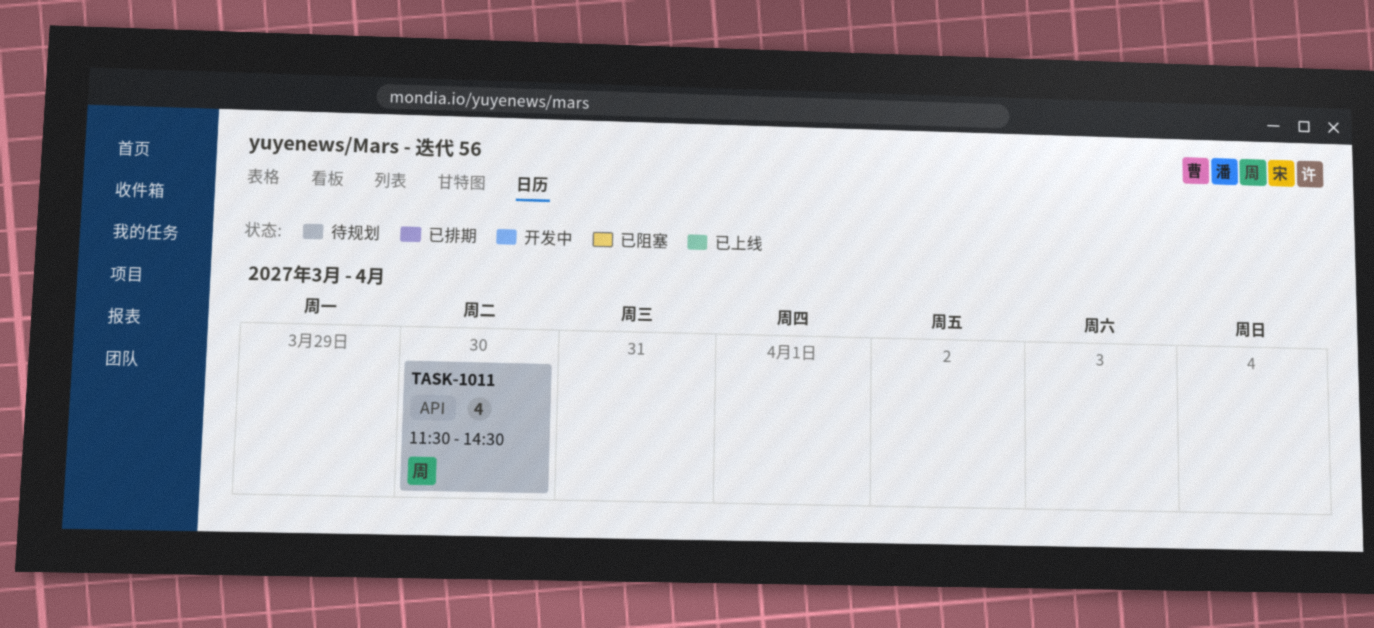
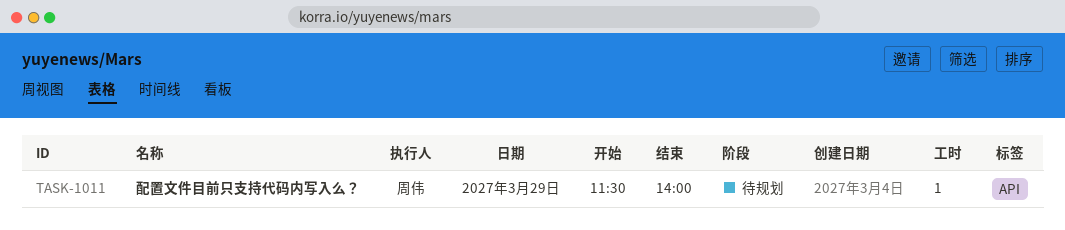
TASK-1011, estimate: 4 -> 1
TASK-1011, day: Mar 30 -> Mar 29
TASK-1011, ends: 14:30 -> 14:00

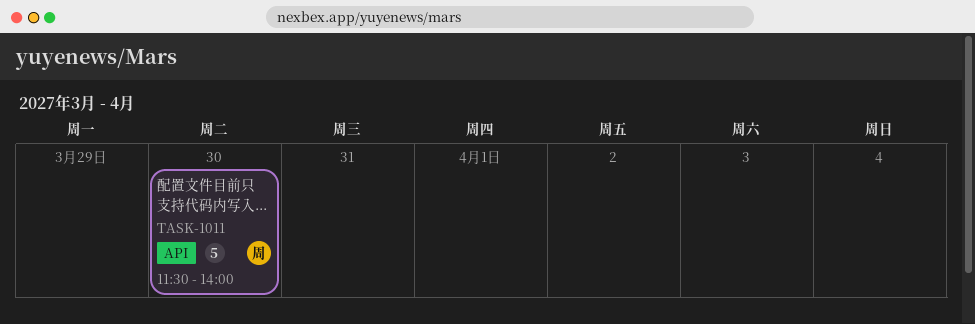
TASK-1011, estimate: 1 -> 5
TASK-1011, day: Mar 29 -> Mar 30

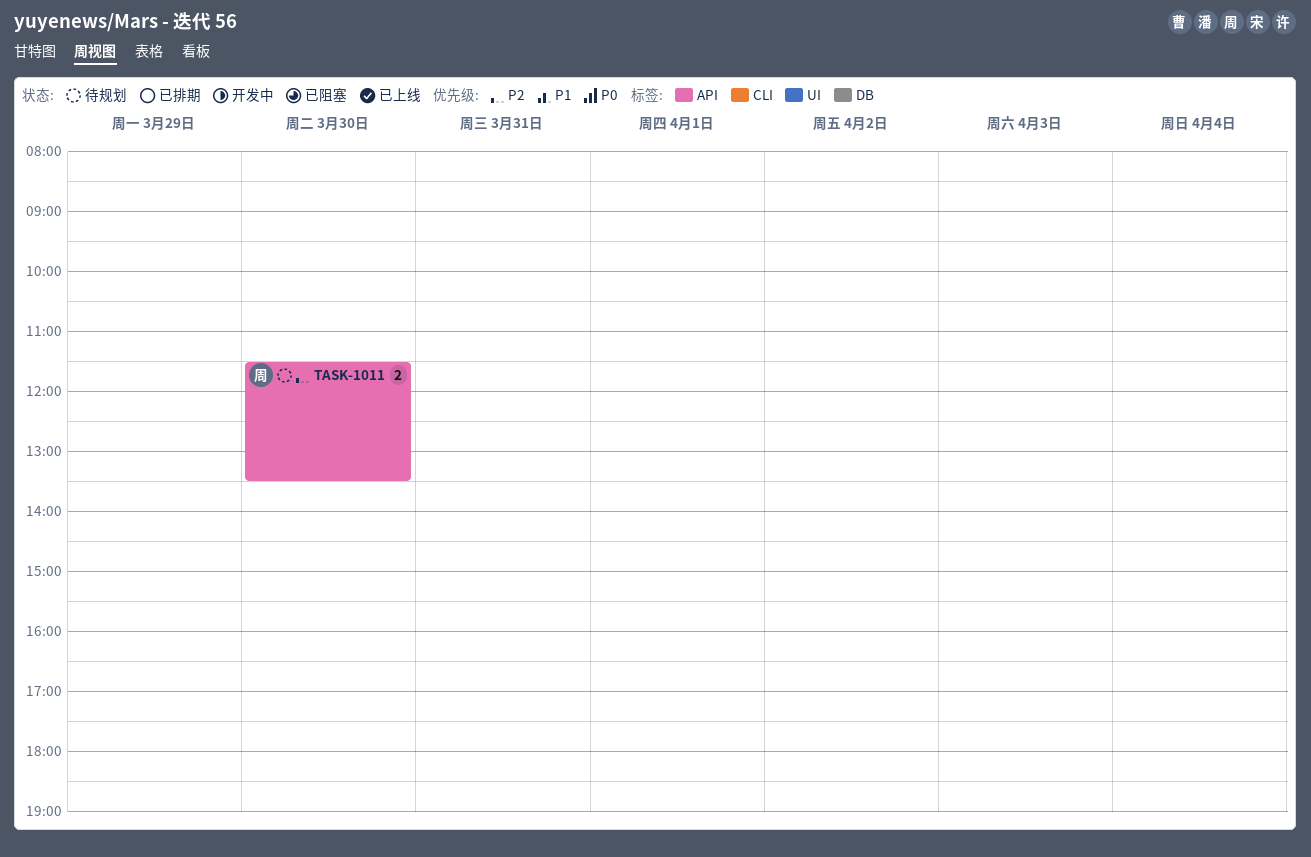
TASK-1011, estimate: 5 -> 2
TASK-1011, ends: 14:00 -> 13:30

